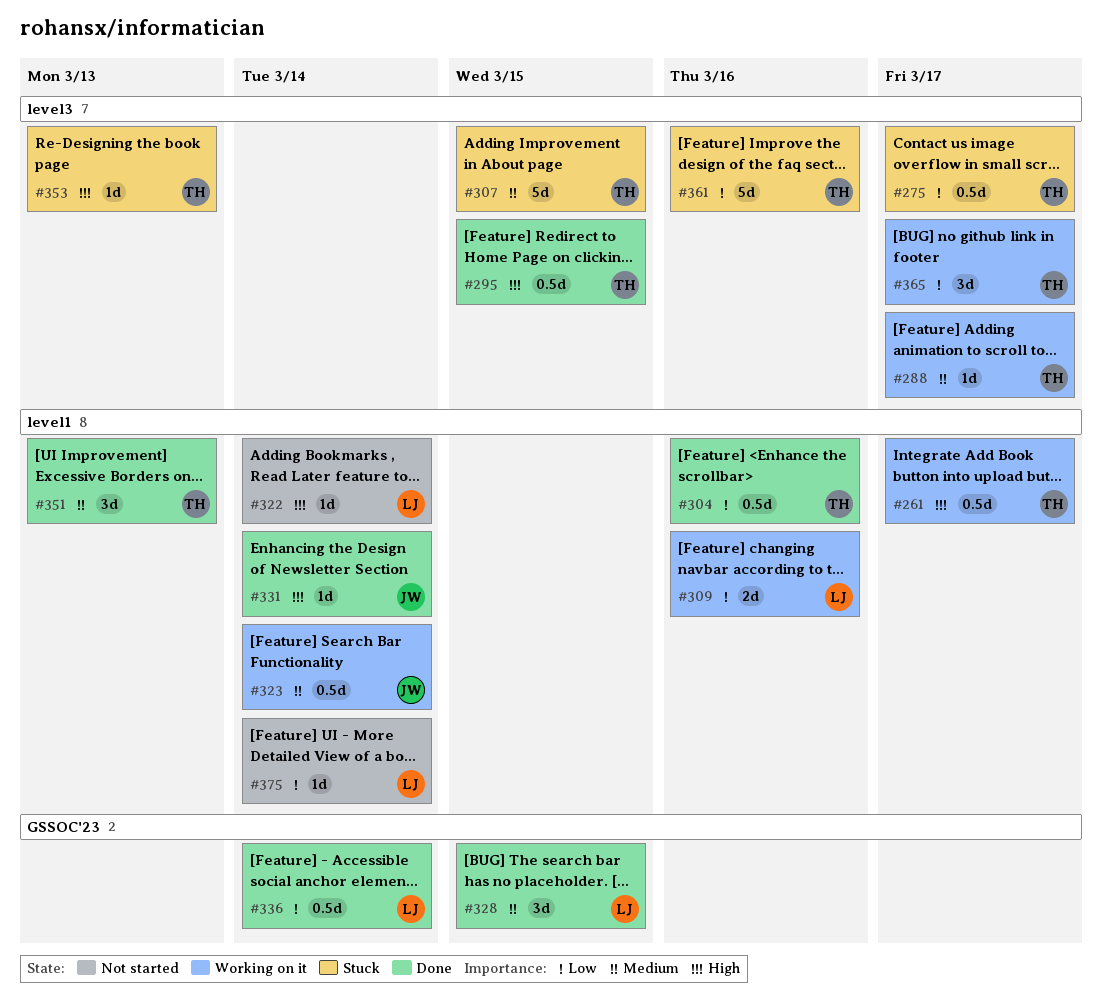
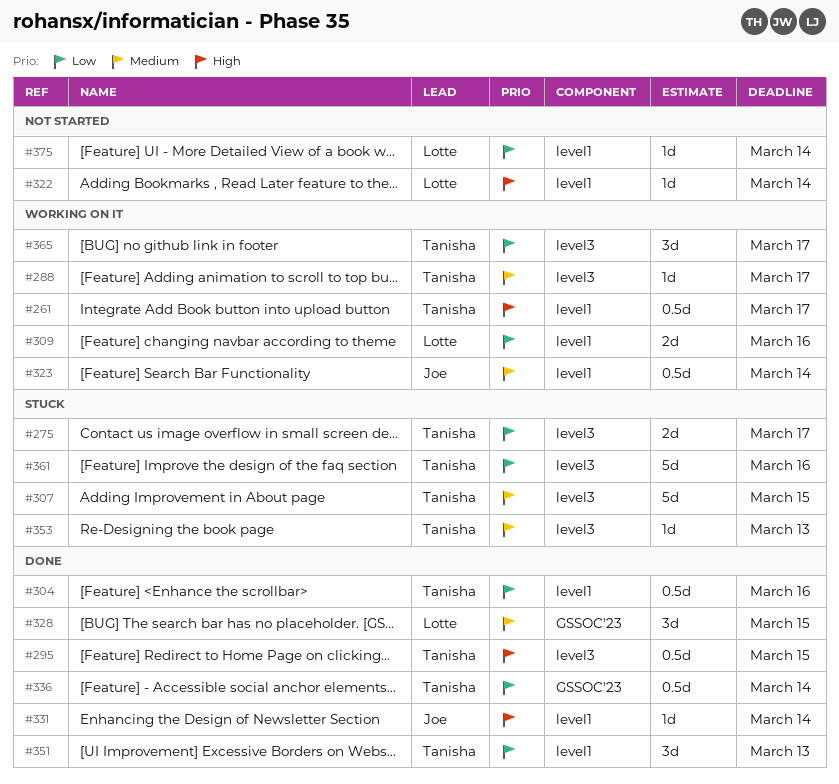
#275, estimate: 0.5d -> 2d
#336, owner: Lotte -> Tanisha
#351, priority: Medium -> Low
#353, priority: High -> Medium

